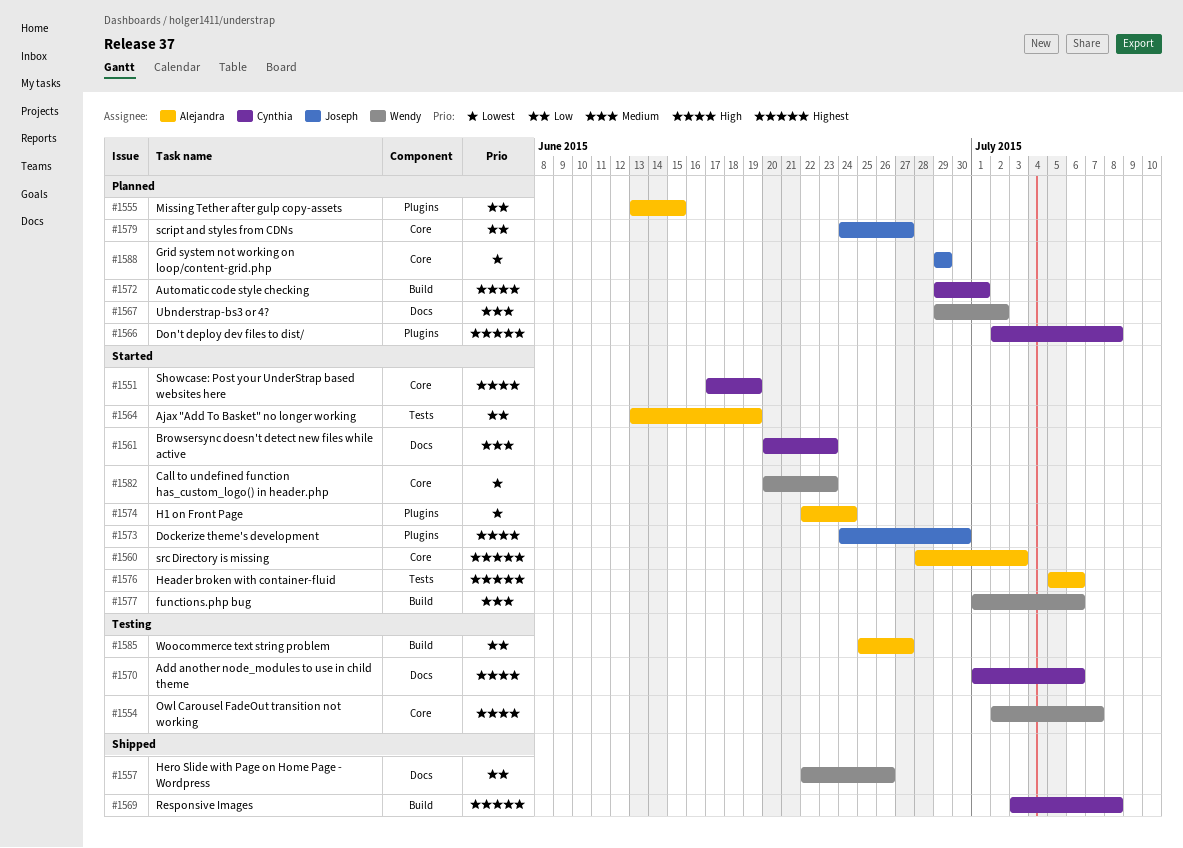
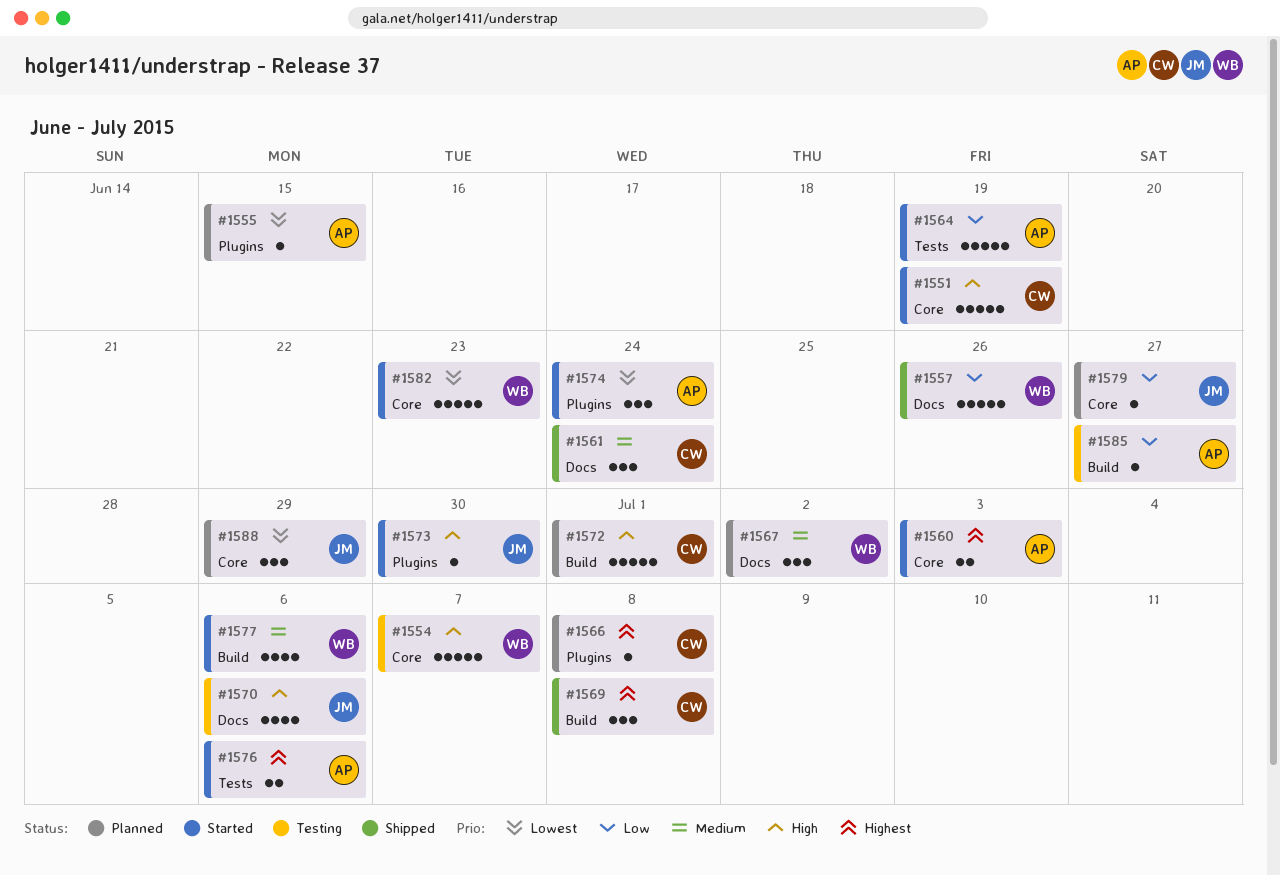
#1555, priority: Low -> Lowest
#1561, status: Started -> Shipped
#1561, due: Jun 23 -> Jun 24
#1570, owner: Cynthia -> Joseph

